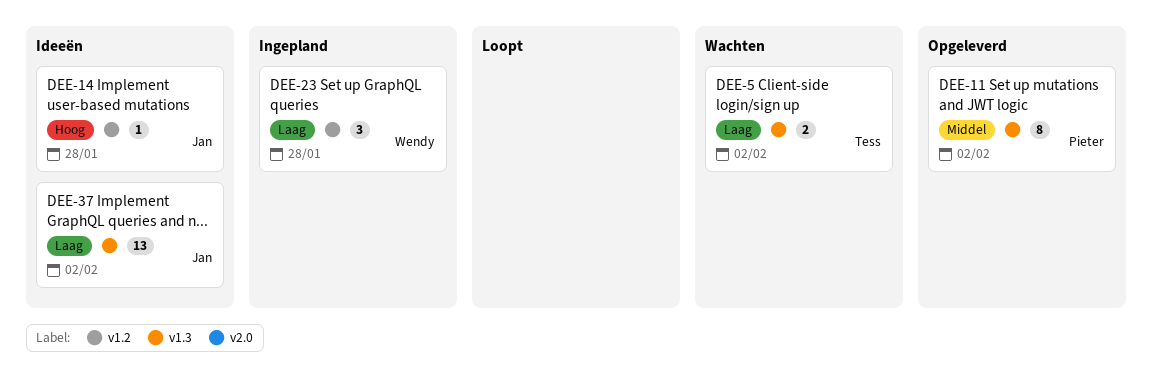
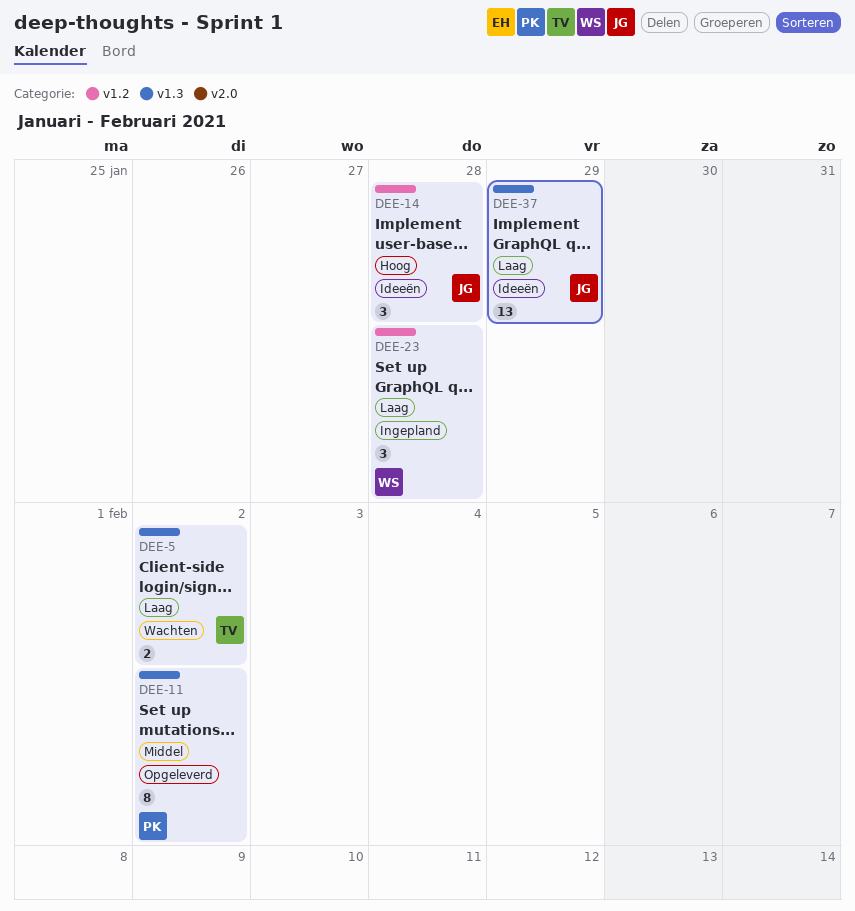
DEE-14, estimate: 1 -> 3
DEE-37, due: Feb 2 -> Jan 29

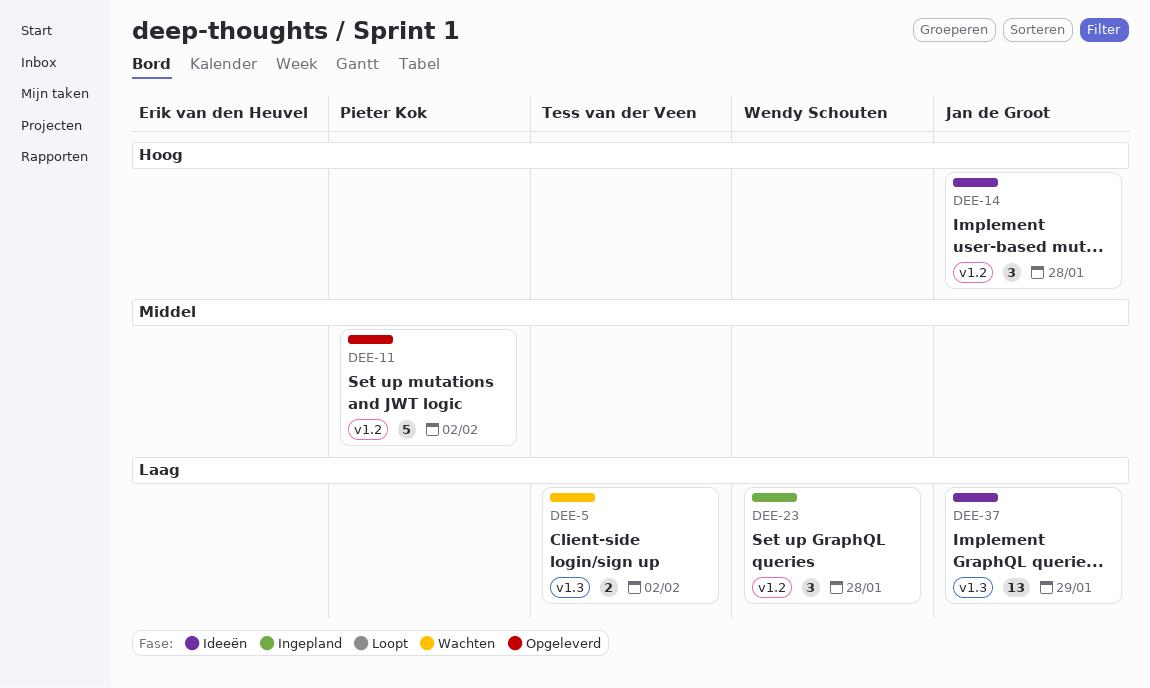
DEE-11, label: v1.3 -> v1.2
DEE-11, estimate: 8 -> 5

